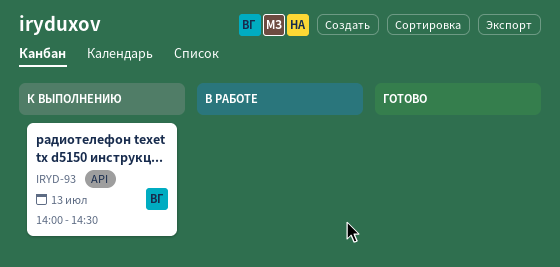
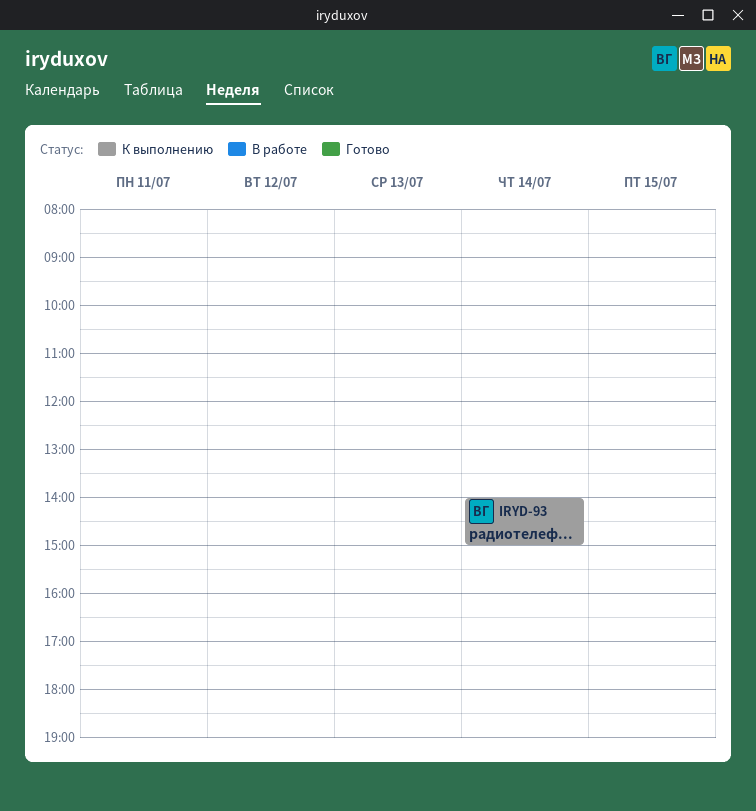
IRYD-93, day: Jul 13 -> Jul 14
IRYD-93, ends: 14:30 -> 15:00

